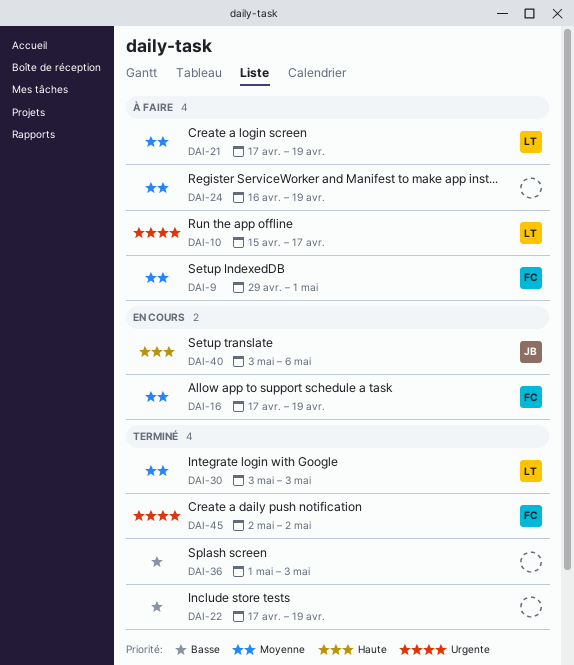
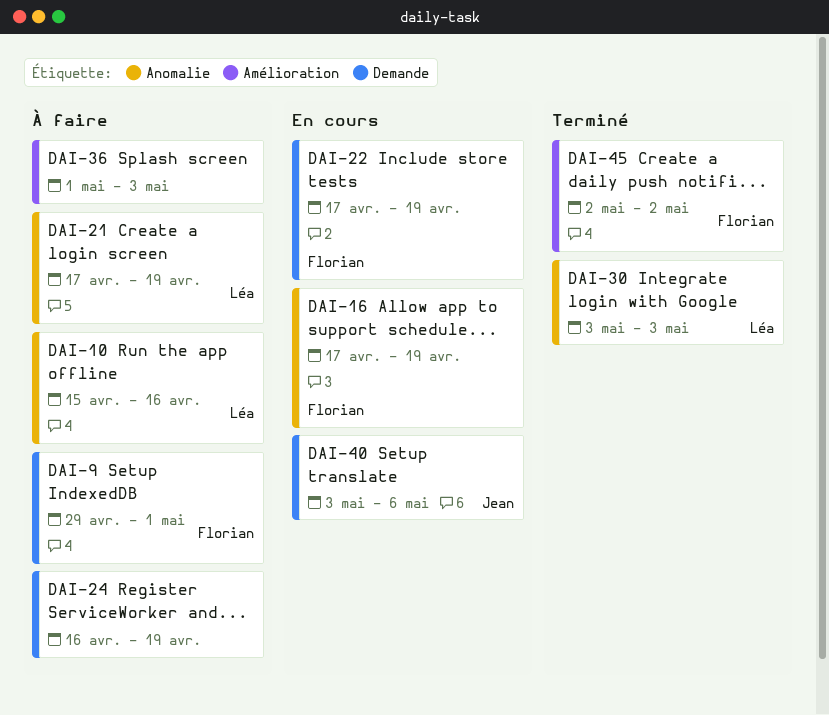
DAI-10, due: Apr 17 -> Apr 16
DAI-22, status: Terminé -> En cours
DAI-22, owner: none -> Florian
DAI-36, status: Terminé -> À faire

